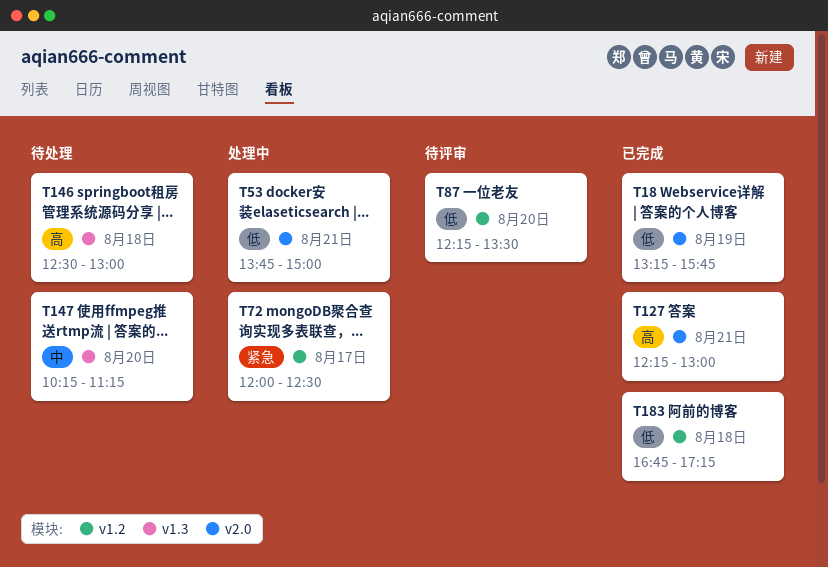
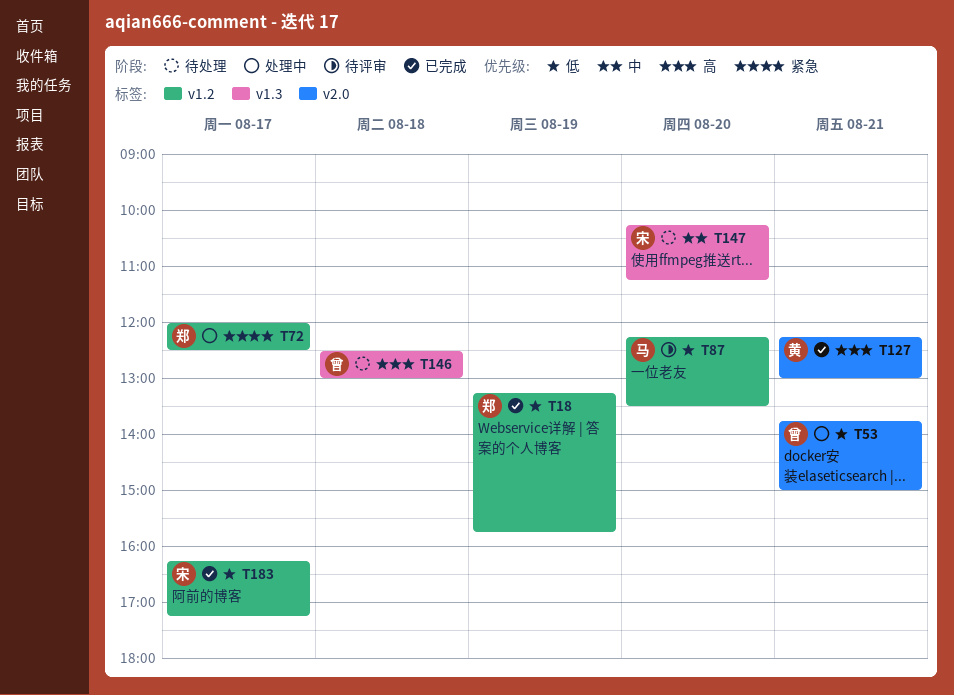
T18, label: v2.0 -> v1.2
T183, day: Aug 18 -> Aug 17
T183, begins: 16:45 -> 16:15

